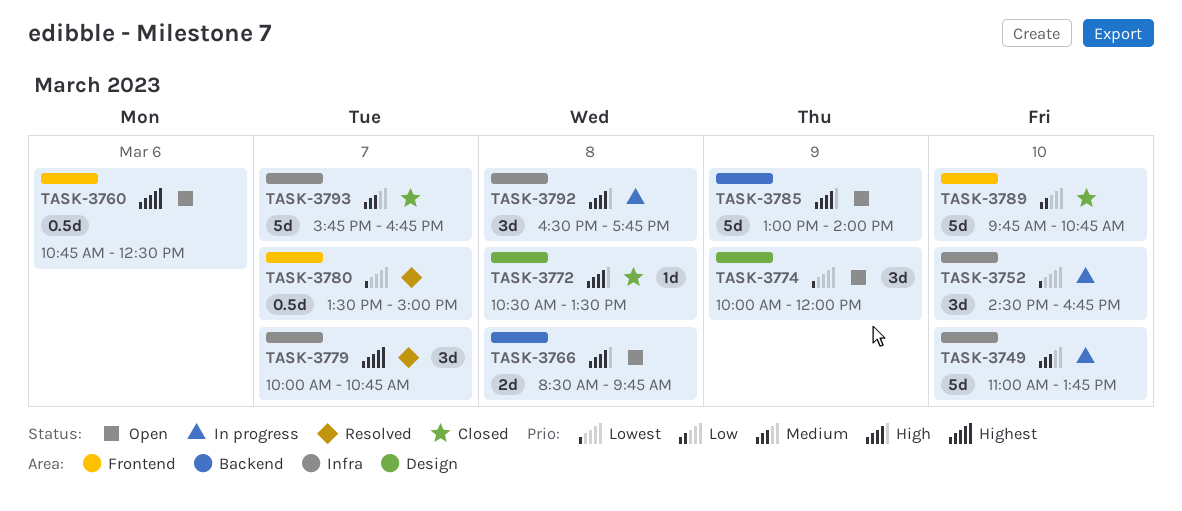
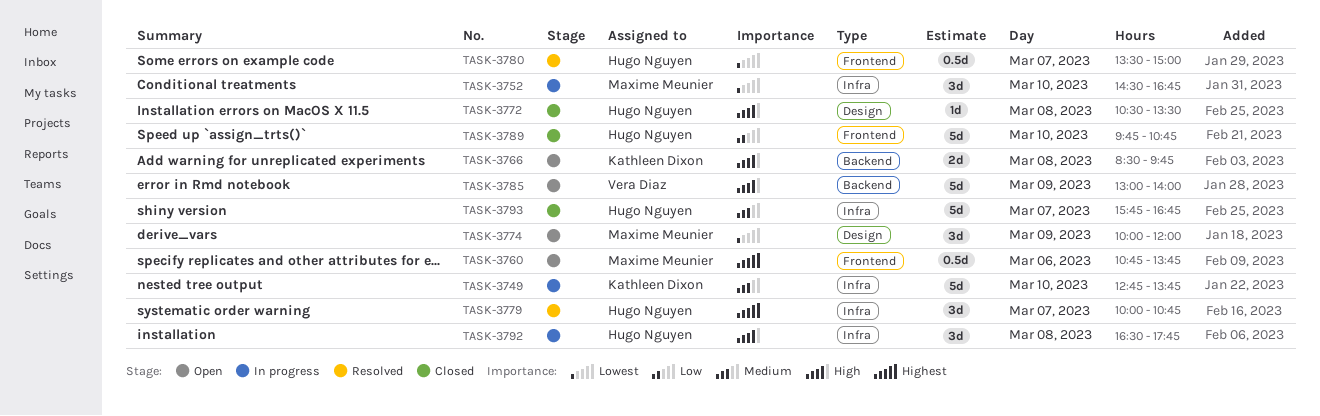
TASK-3749, begins: 11:00 -> 12:45
TASK-3760, ends: 12:30 -> 13:45

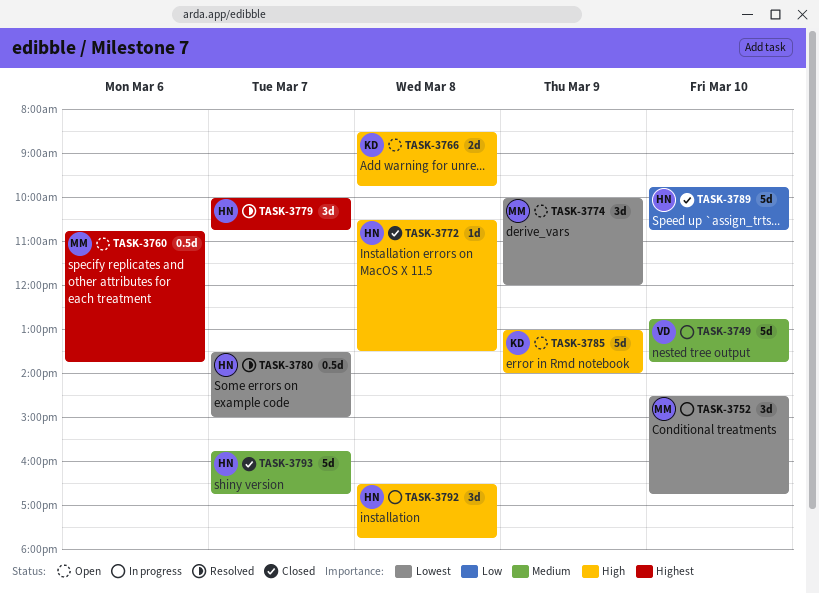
TASK-3749, owner: Kathleen Dixon -> Vera Diaz
TASK-3785, owner: Vera Diaz -> Kathleen Dixon

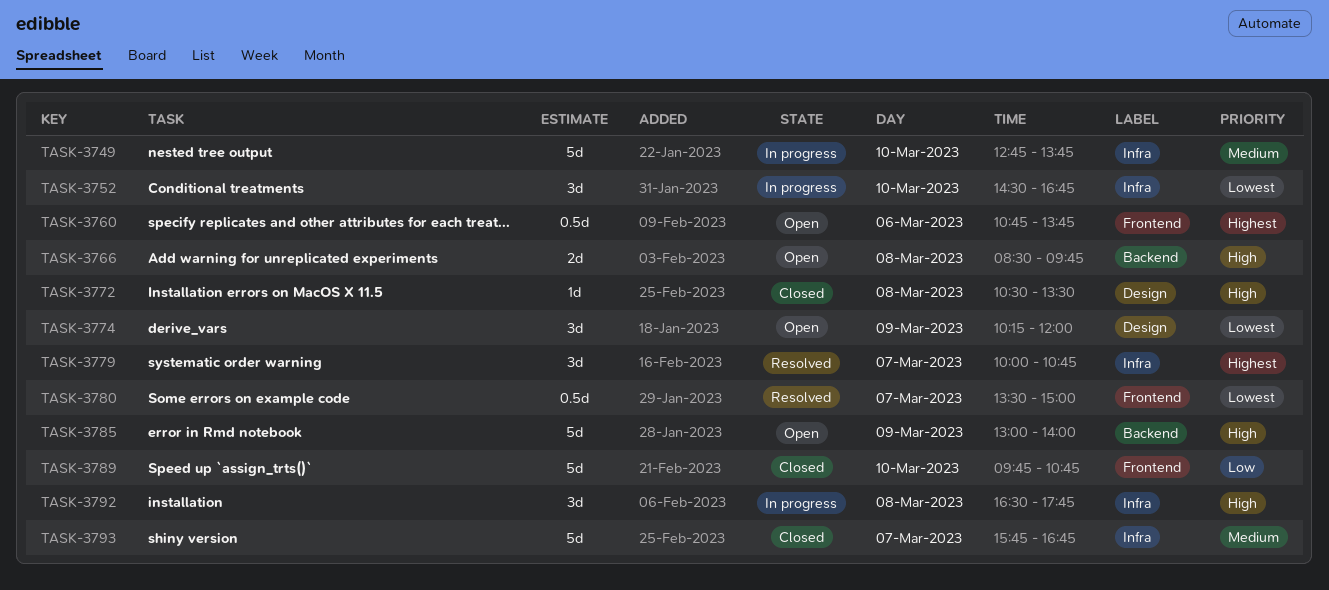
TASK-3774, begins: 10:00 -> 10:15

